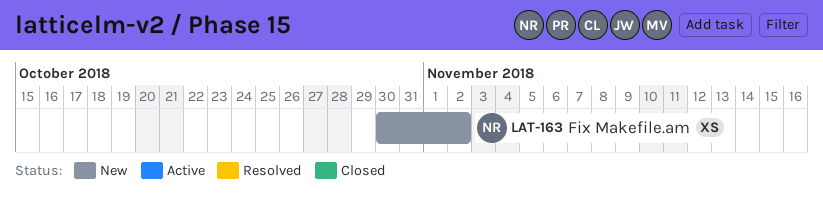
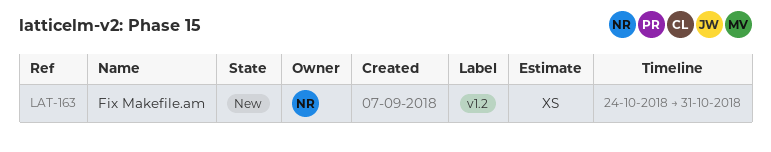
LAT-163, start: Oct 30 -> Oct 24
LAT-163, due: Nov 2 -> Oct 31

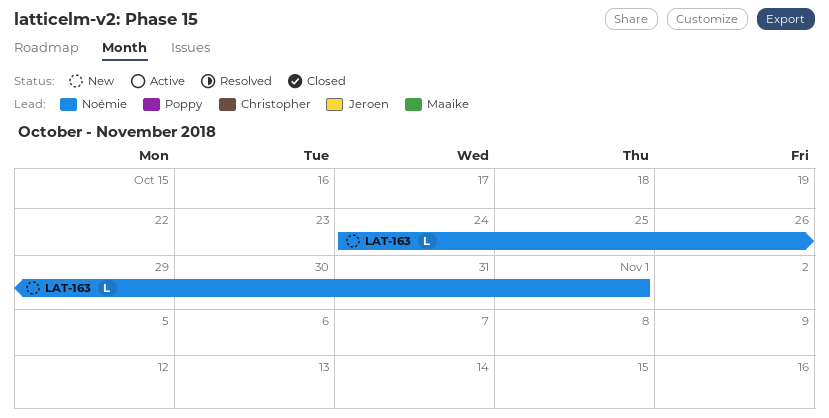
LAT-163, estimate: XS -> L
LAT-163, due: Oct 31 -> Nov 1

